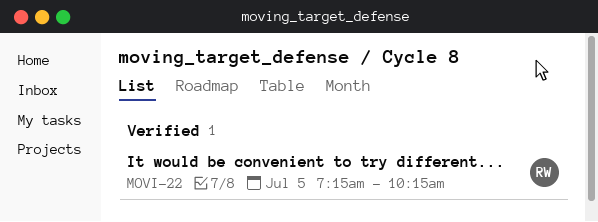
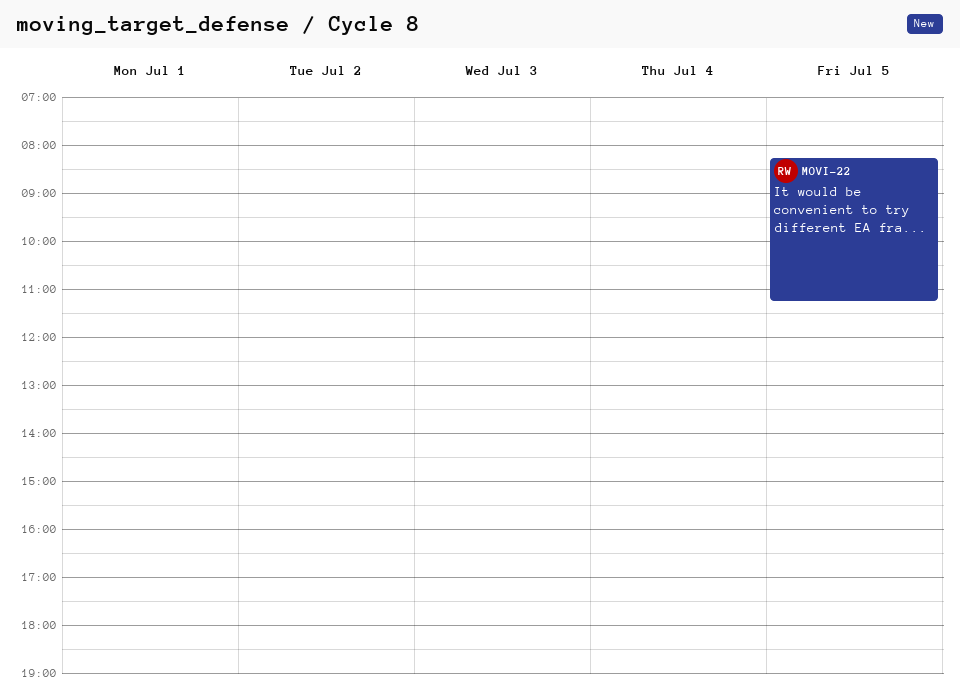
MOVI-22, begins: 07:15 -> 08:15
MOVI-22, ends: 10:15 -> 11:15

